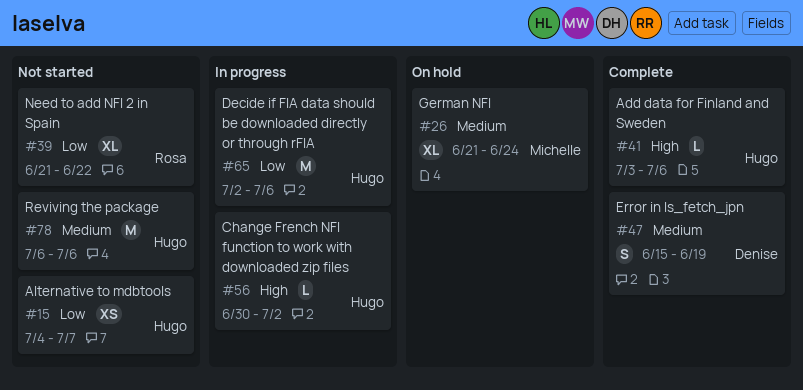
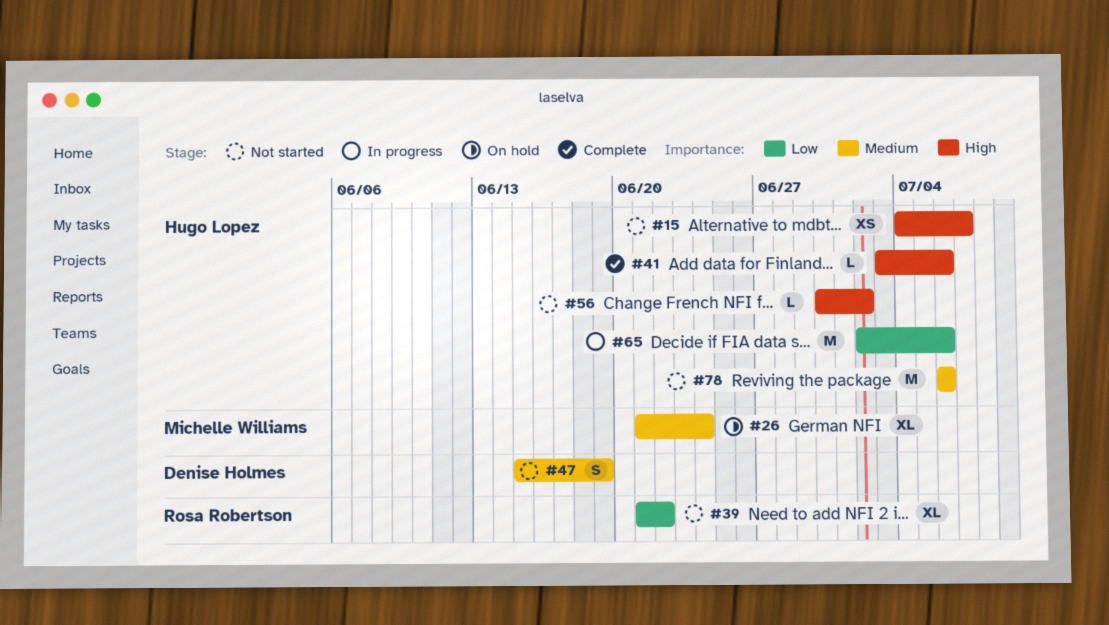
#15, priority: Low -> High
#47, status: Complete -> Not started
#56, status: In progress -> Not started

